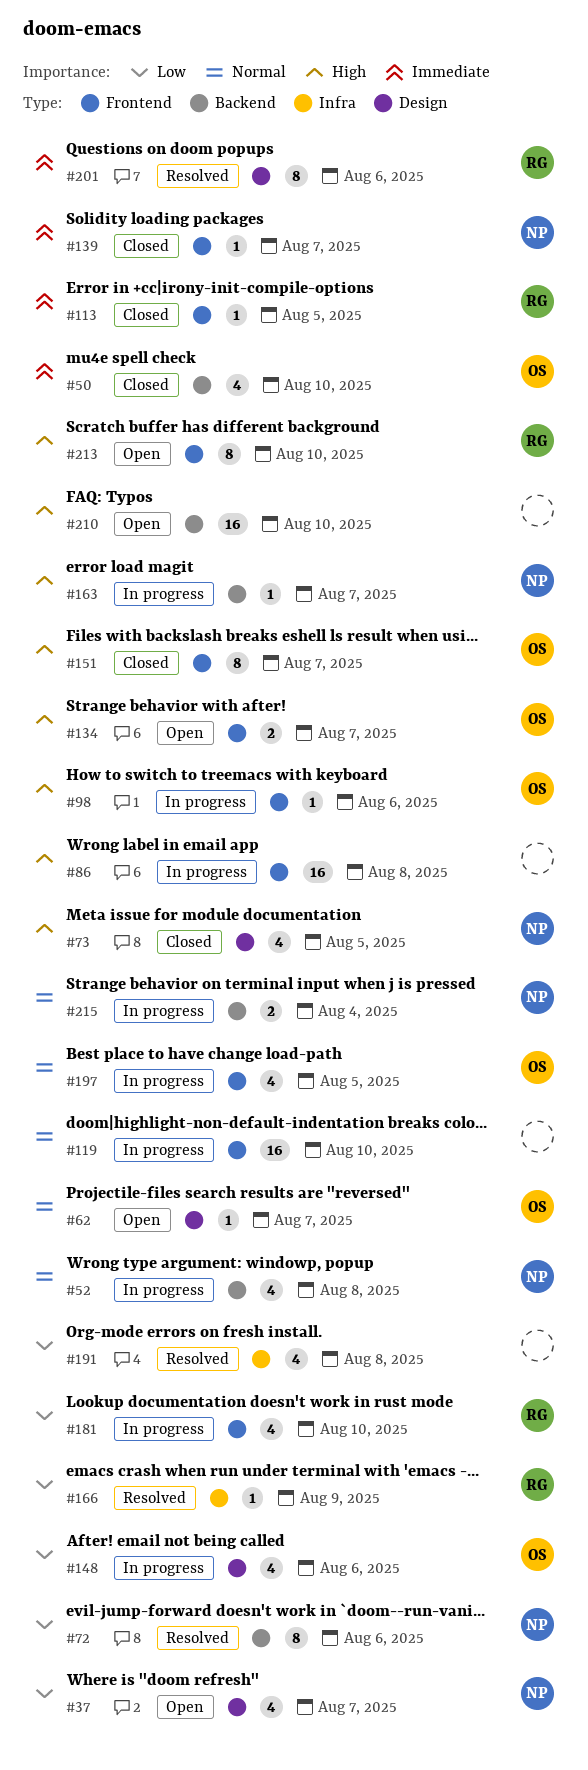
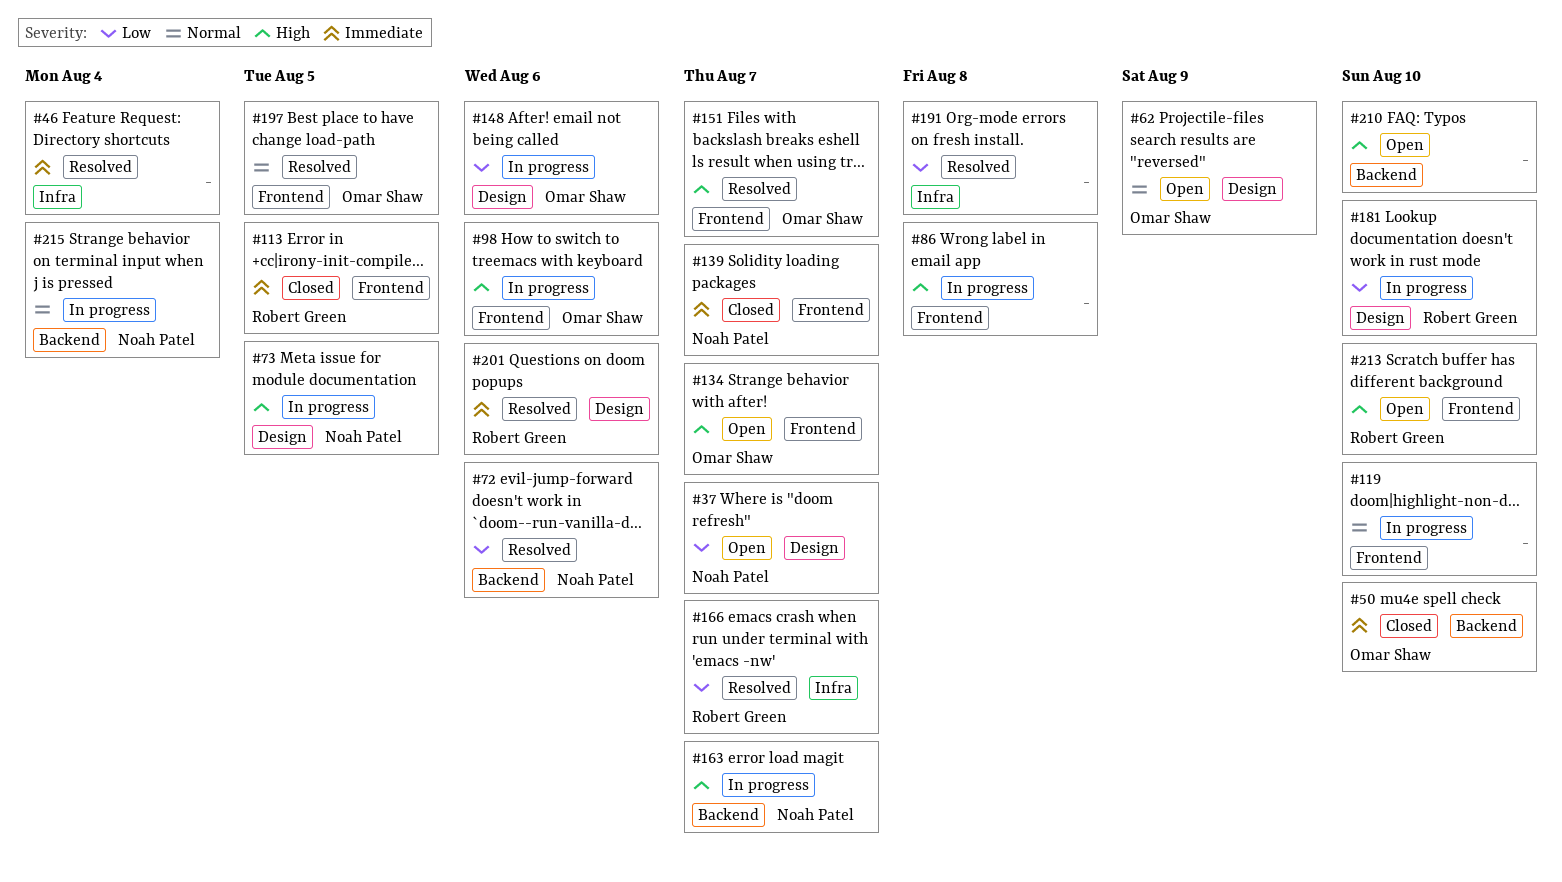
#46: none -> present
#52: present -> none
#62, due: Aug 7 -> Aug 9
#73, status: Closed -> In progress
#151, status: Closed -> Resolved
#166, due: Aug 9 -> Aug 7
#181, label: Frontend -> Design
#197, status: In progress -> Resolved

